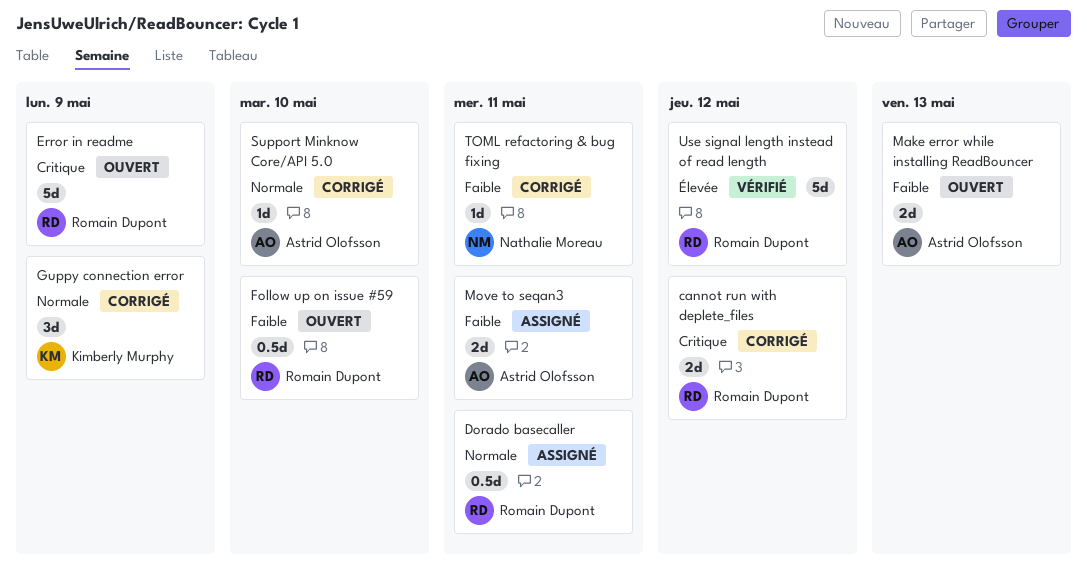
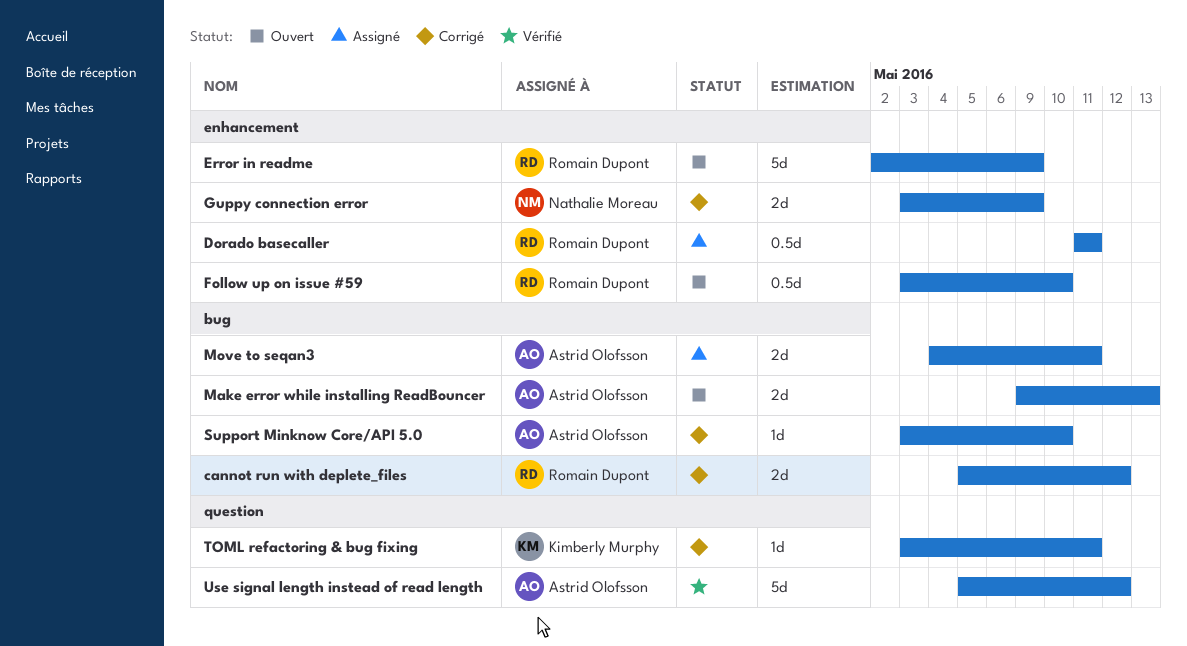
Guppy connection error, owner: Kimberly Murphy -> Nathalie Moreau
Guppy connection error, estimate: 3d -> 2d
TOML refactoring & bug fixing, owner: Nathalie Moreau -> Kimberly Murphy
Use signal length instead of read length, owner: Romain Dupont -> Astrid Olofsson

